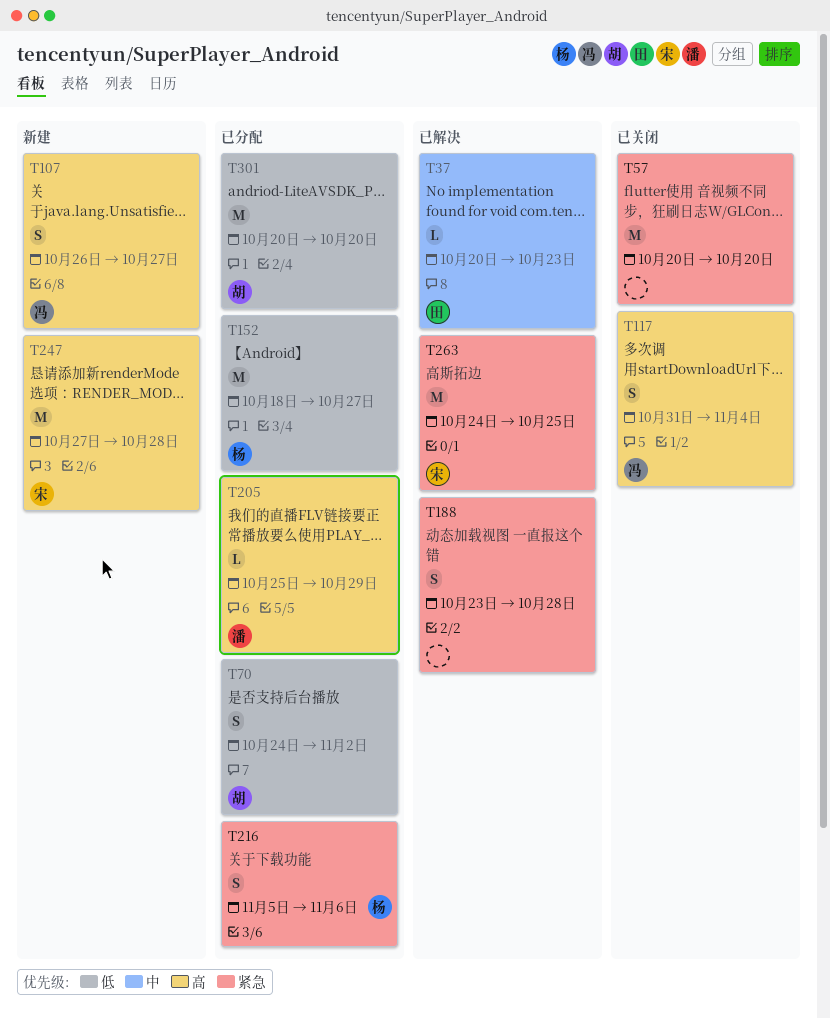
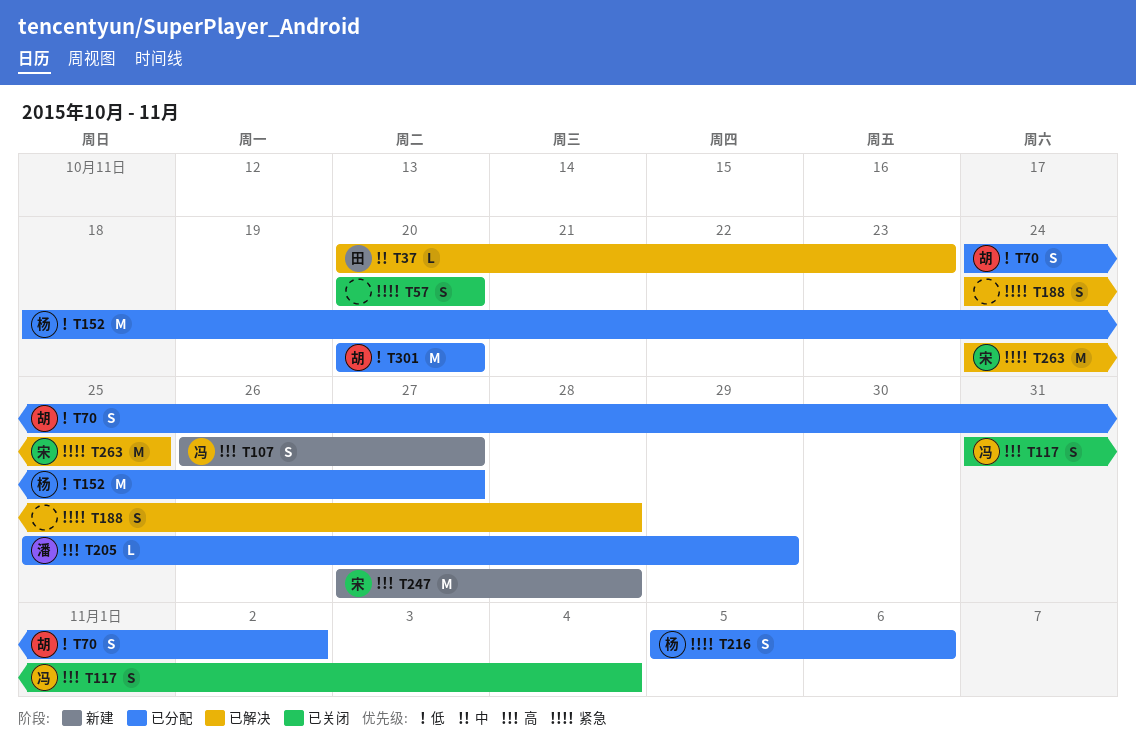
T57, estimate: M -> S
T188, start: Oct 23 -> Oct 24

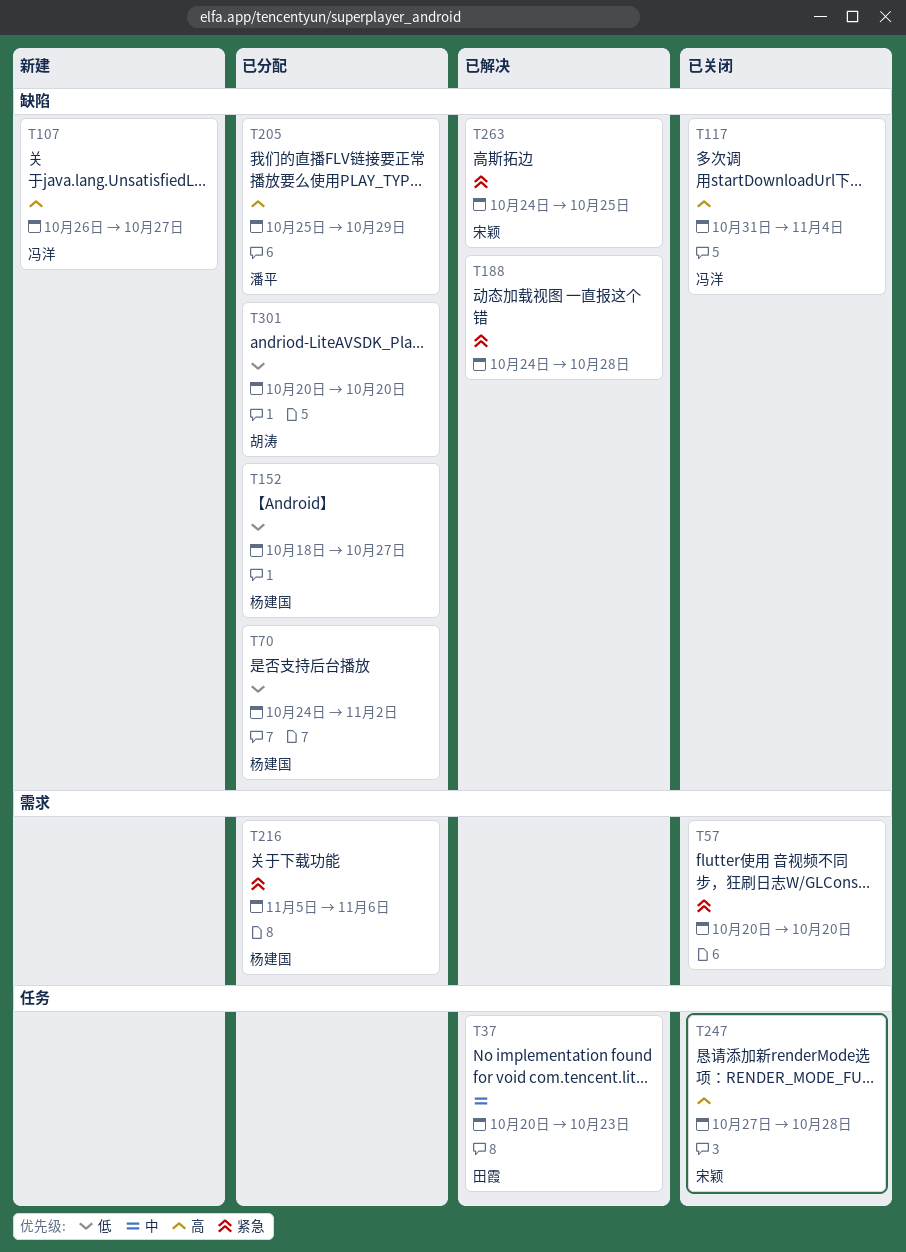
T70, owner: 胡涛 -> 杨建国
T247, status: 新建 -> 已关闭

